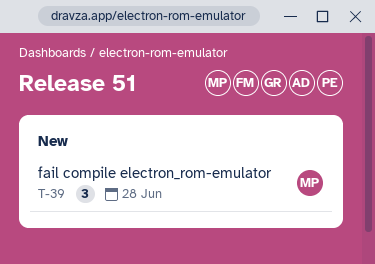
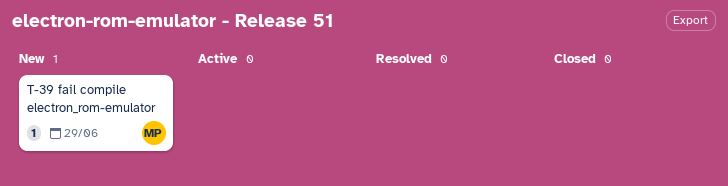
T-39, estimate: 3 -> 1
T-39, due: Jun 28 -> Jun 29

